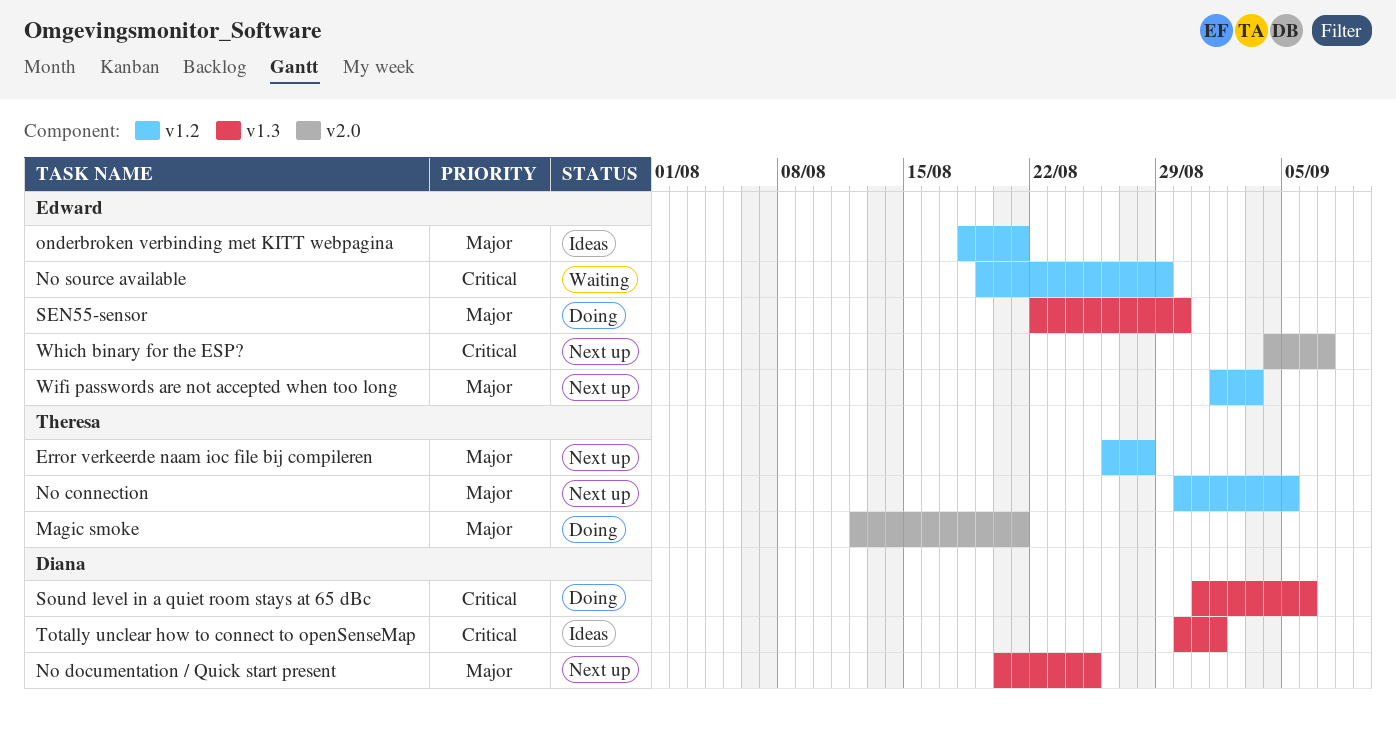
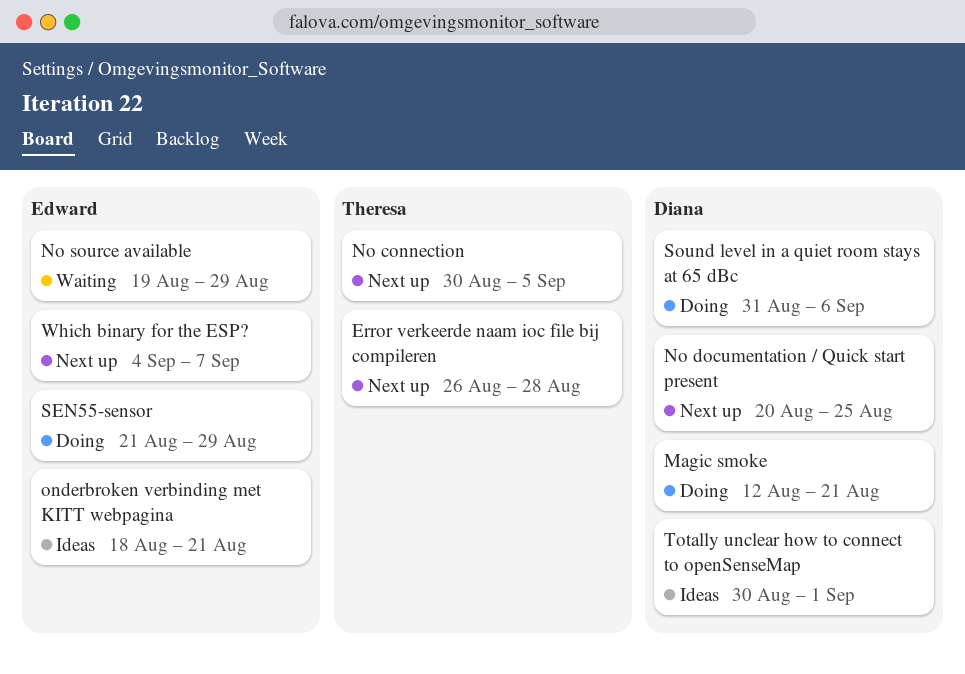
Magic smoke, owner: Theresa -> Diana
SEN55-sensor, start: Aug 22 -> Aug 21
SEN55-sensor, due: Aug 30 -> Aug 29
Wifi passwords are not accepted when too long: present -> none

